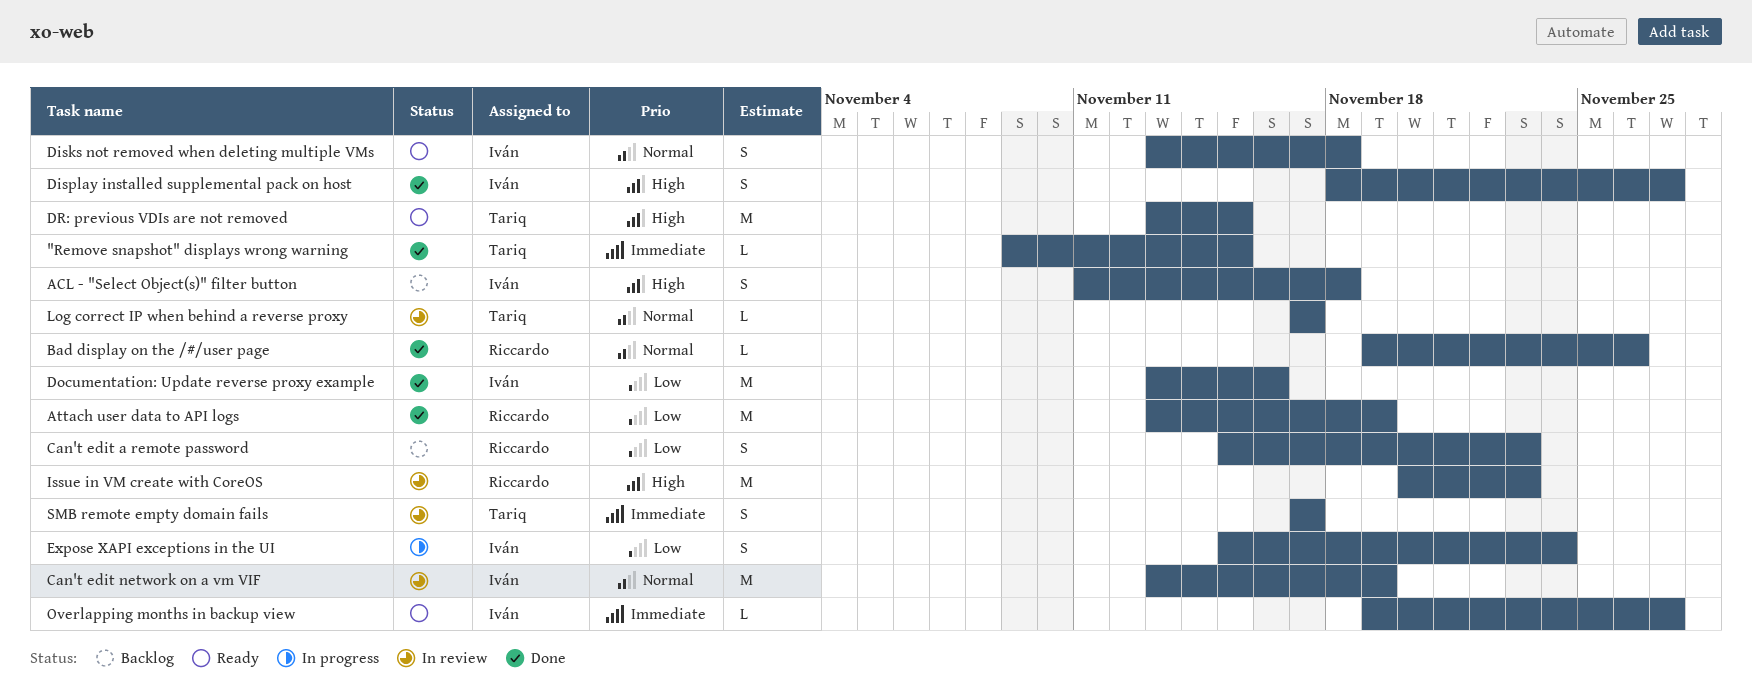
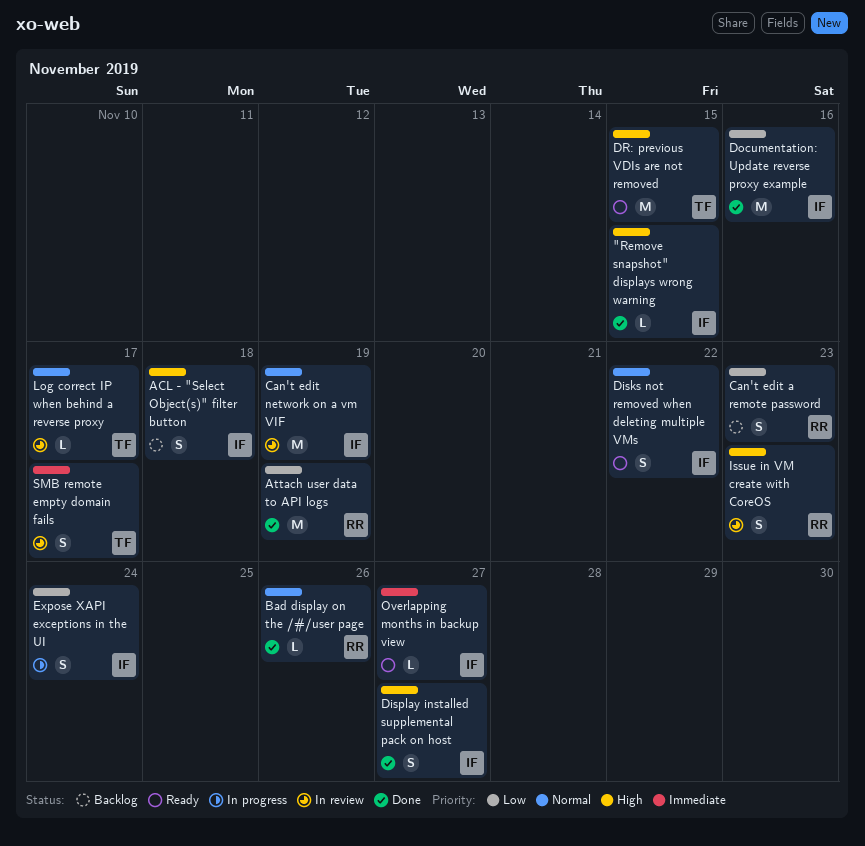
"Remove snapshot" displays wrong warning, owner: Tariq -> Iván
"Remove snapshot" displays wrong warning, priority: Immediate -> High
Disks not removed when deleting multiple VMs, due: Nov 18 -> Nov 22
Issue in VM create with CoreOS, estimate: M -> S

